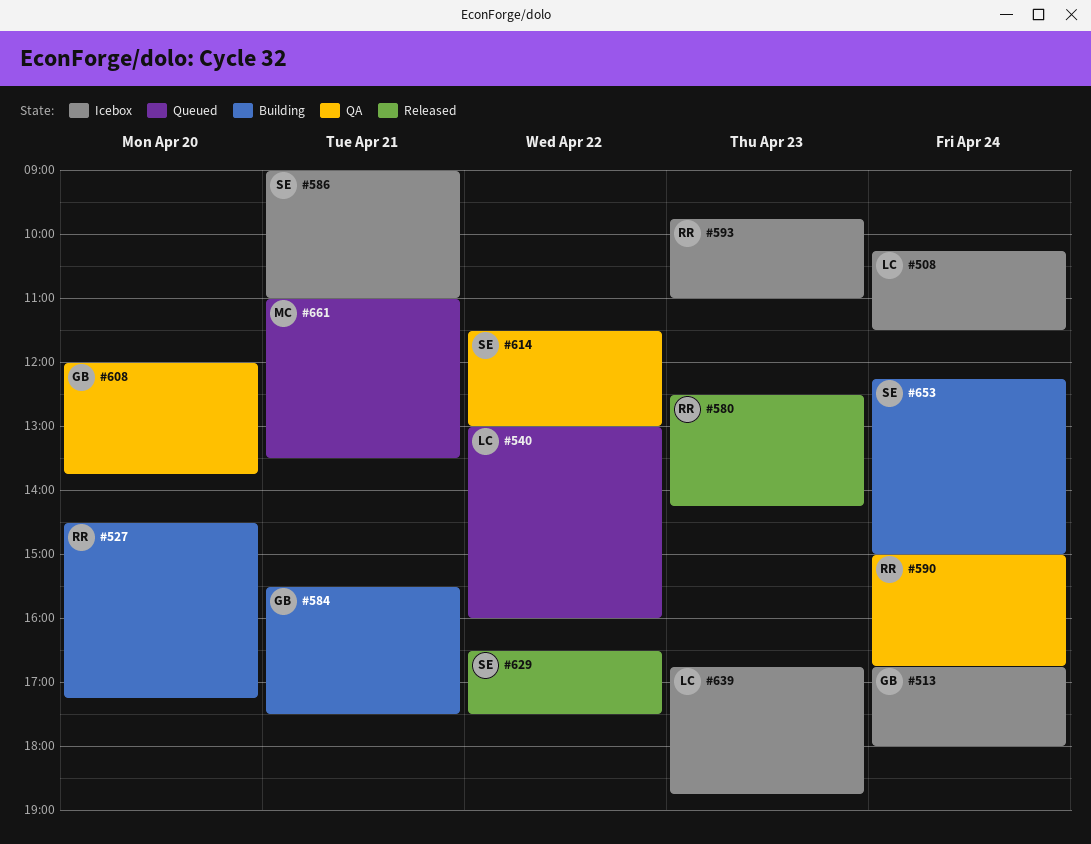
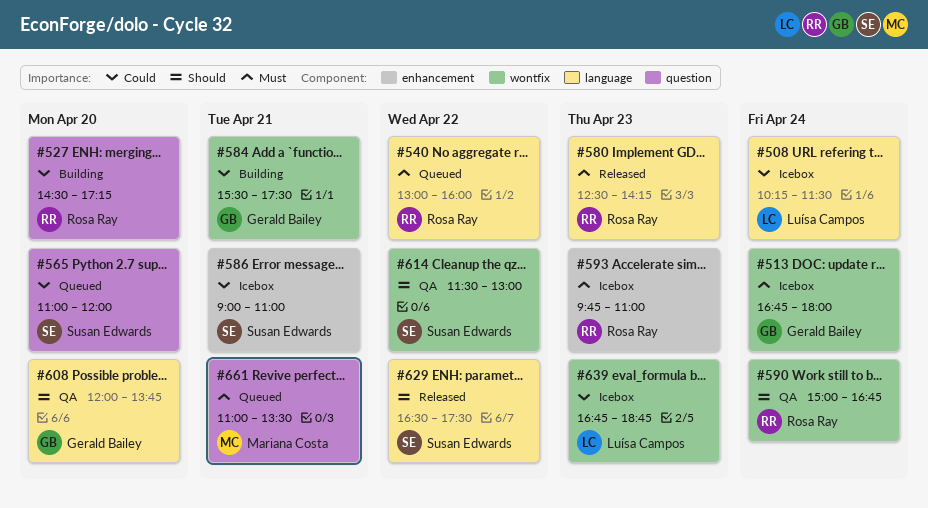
#540, owner: Luísa Campos -> Rosa Ray
#565: none -> present
#653: present -> none

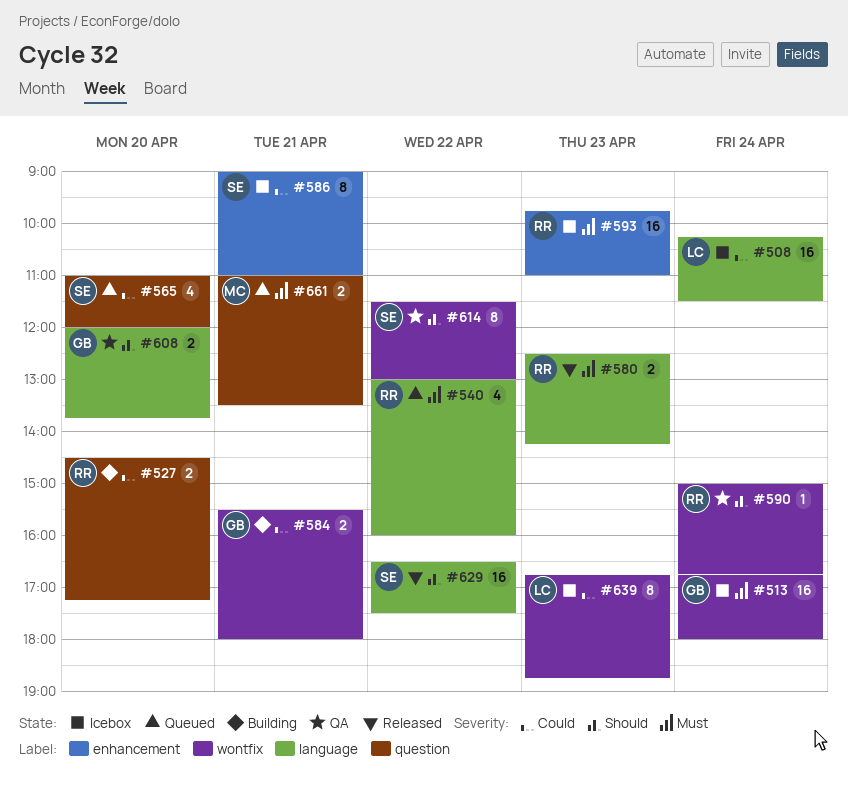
#584, ends: 17:30 -> 18:00

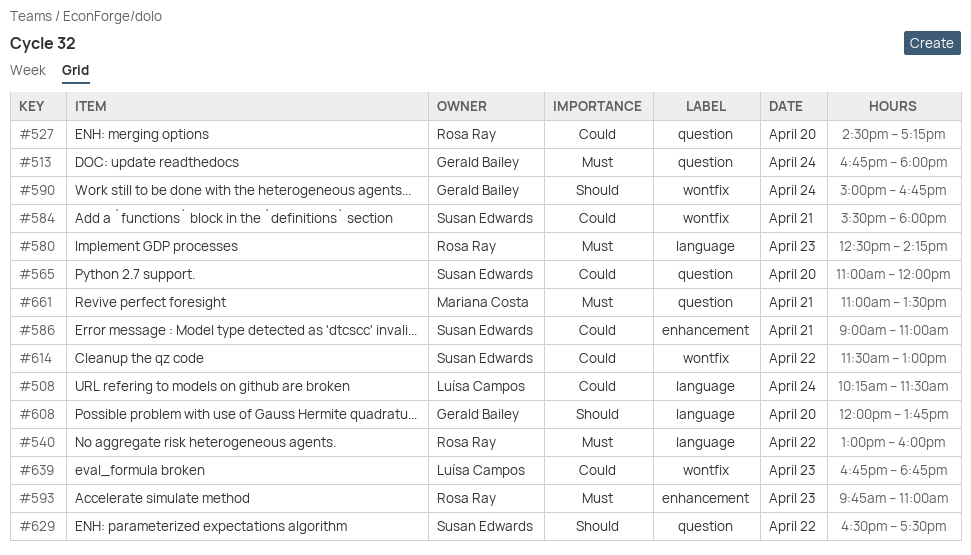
#513, label: wontfix -> question
#584, owner: Gerald Bailey -> Susan Edwards
#590, owner: Rosa Ray -> Gerald Bailey
#614, priority: Should -> Could
#629, label: language -> question

